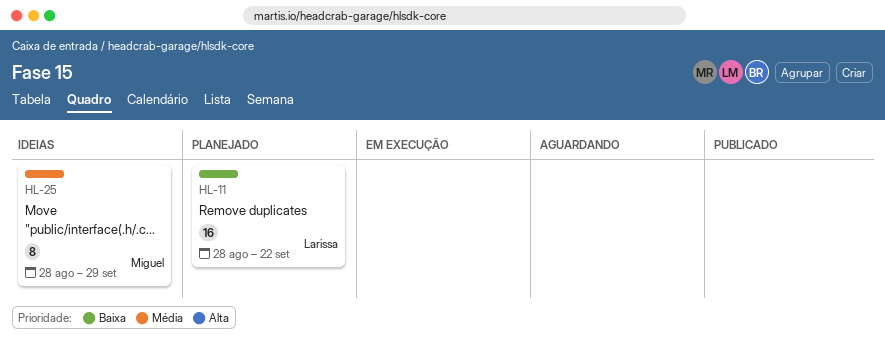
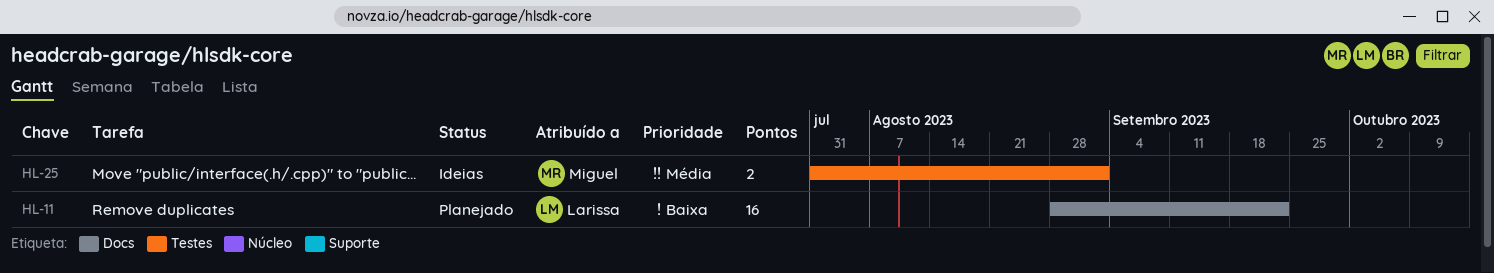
HL-25, estimate: 8 -> 2
HL-25, start: Aug 28 -> Jul 31
HL-25, due: Sep 29 -> Sep 1

